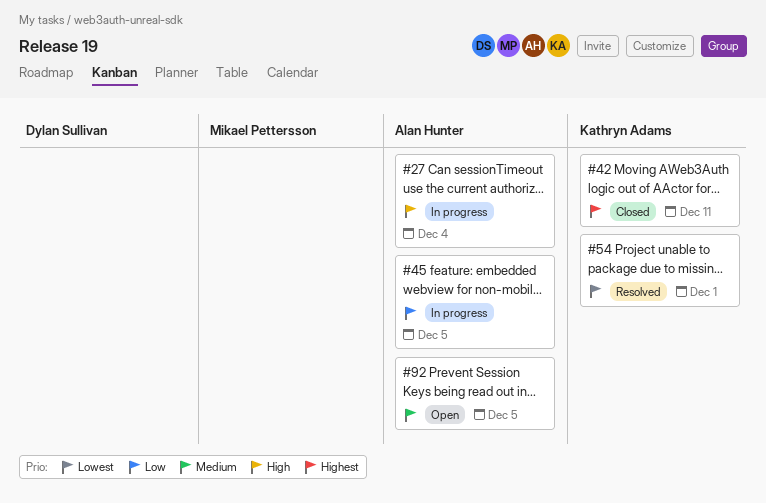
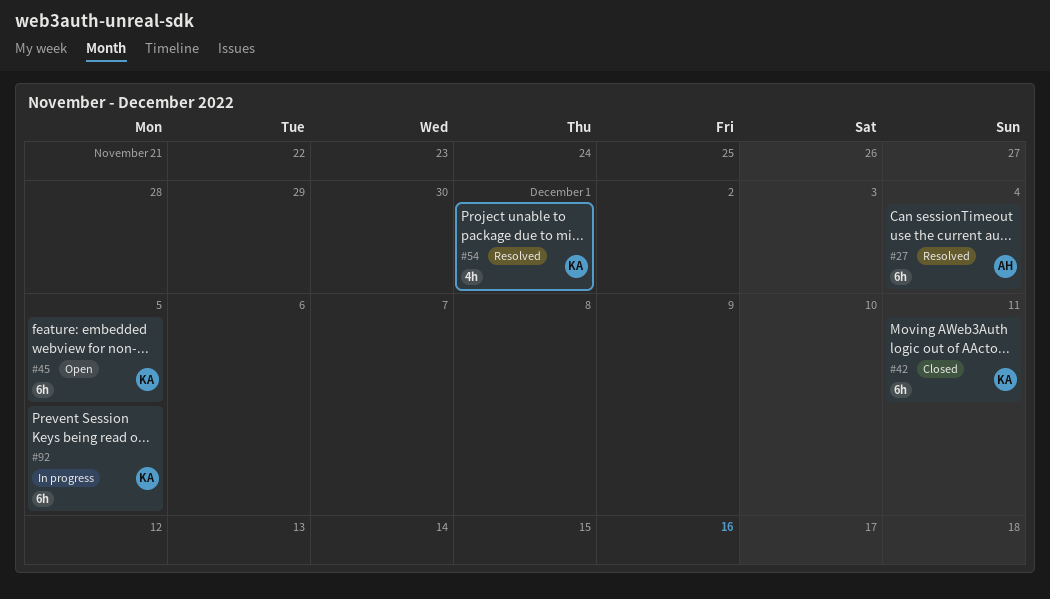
#27, status: In progress -> Resolved
#45, status: In progress -> Open
#45, owner: Alan Hunter -> Kathryn Adams
#92, status: Open -> In progress
#92, owner: Alan Hunter -> Kathryn Adams

